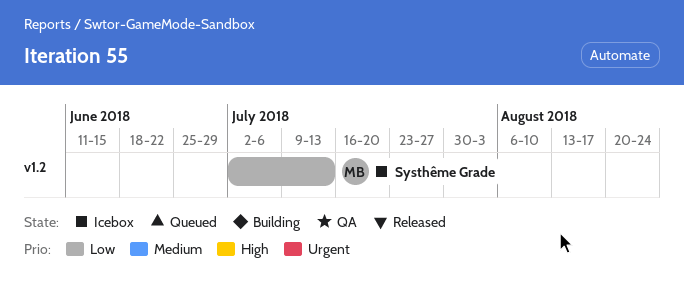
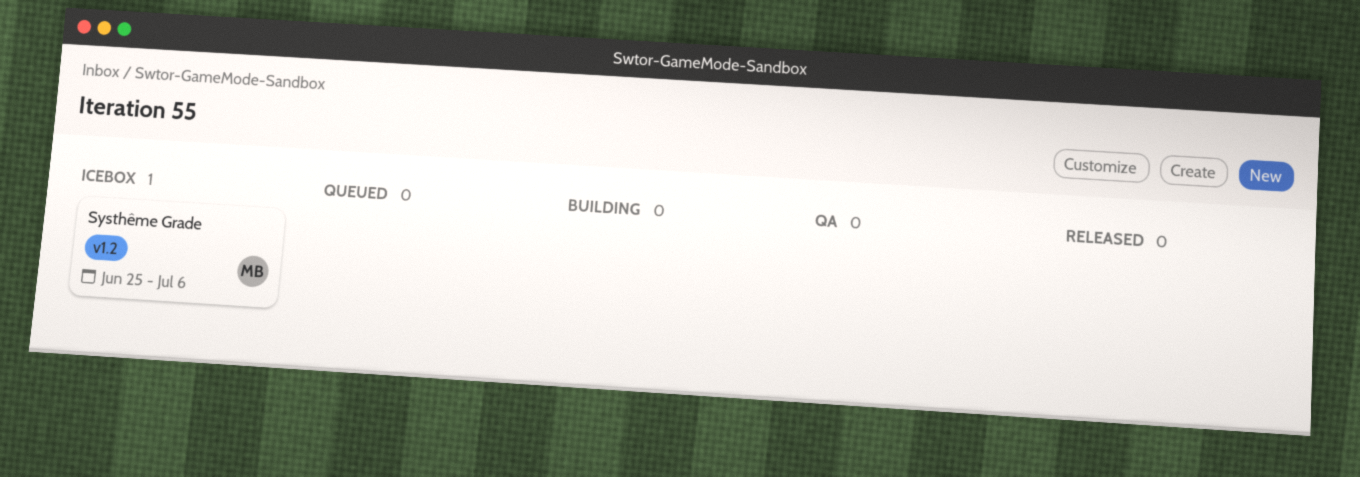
Systhême Grade, start: Jul 2 -> Jun 25
Systhême Grade, due: Jul 13 -> Jul 6

